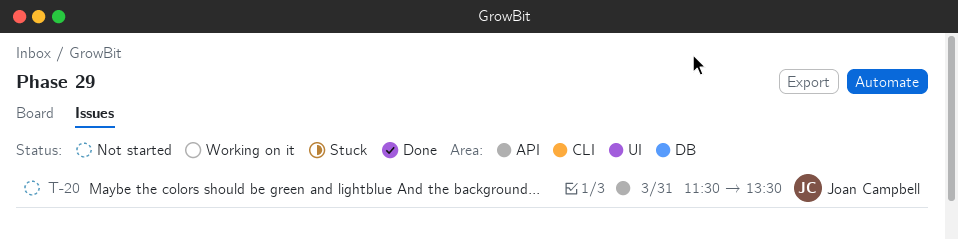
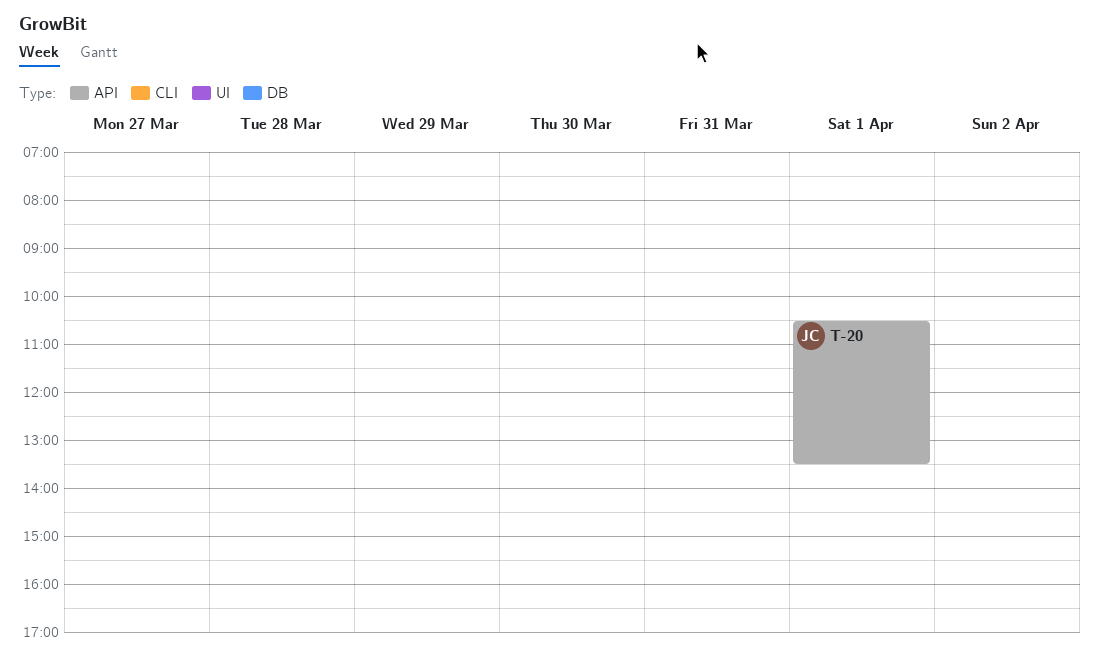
T-20, day: Mar 31 -> Apr 1
T-20, begins: 11:30 -> 10:30

